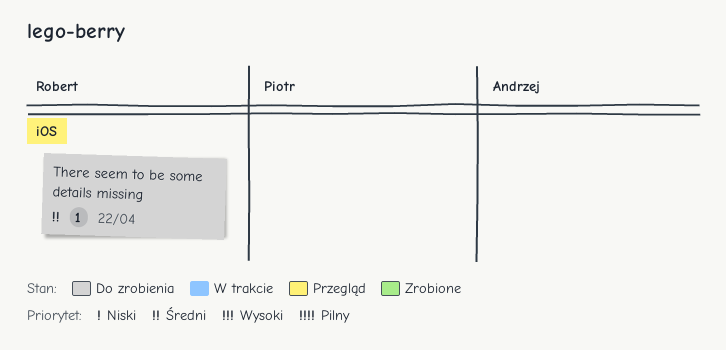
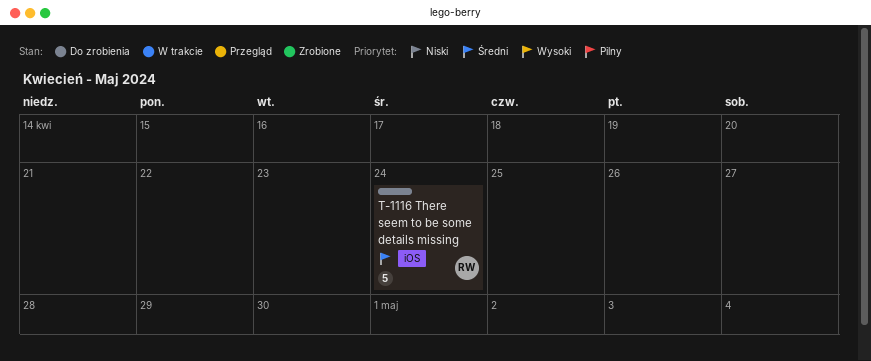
There seem to be some details missing, estimate: 1 -> 5
There seem to be some details missing, due: Apr 22 -> Apr 24

